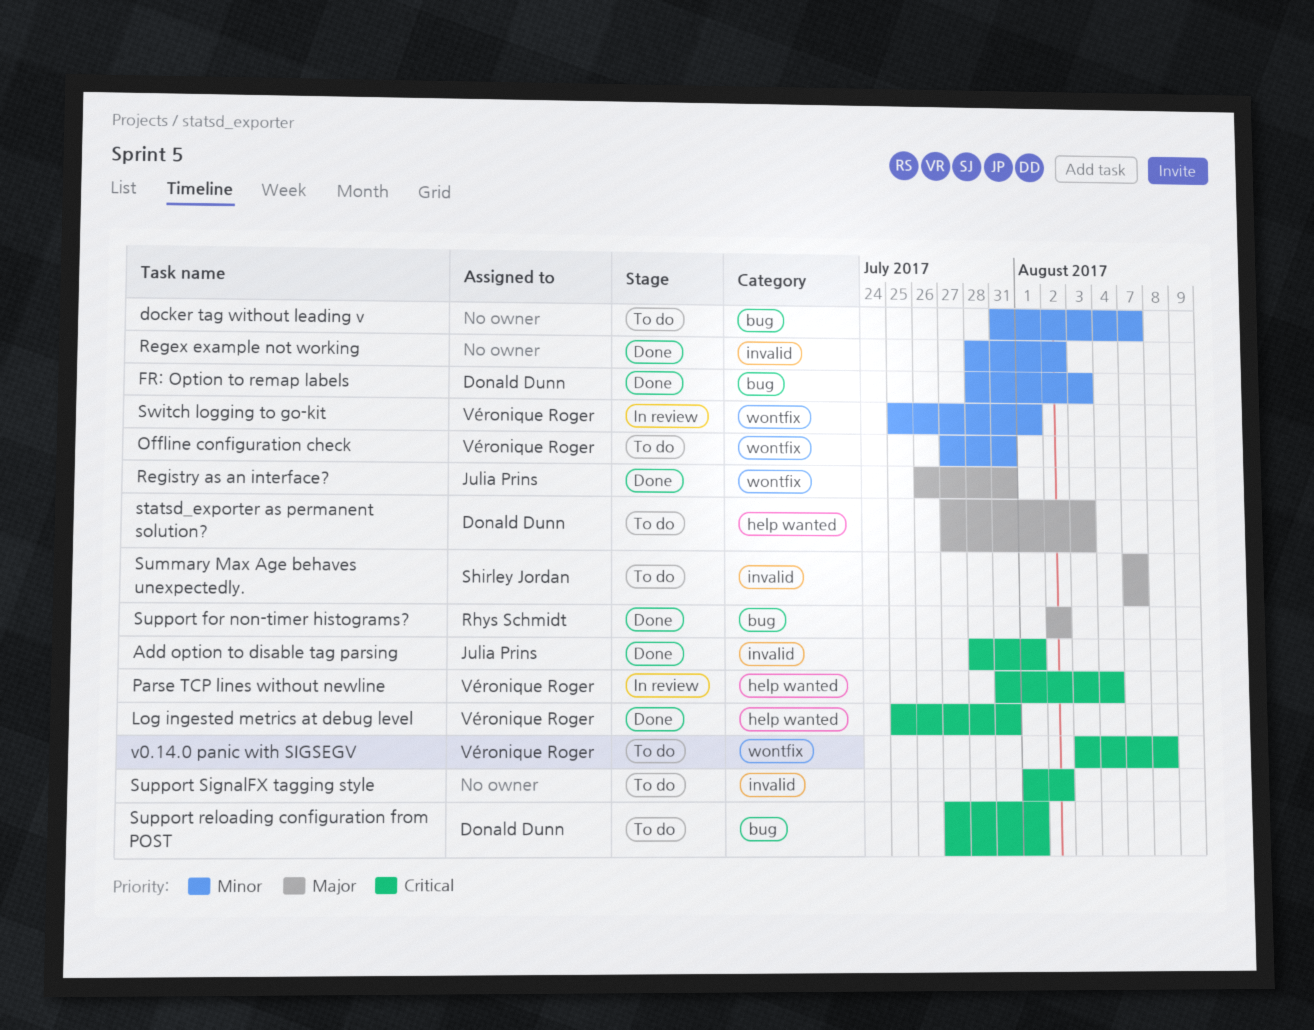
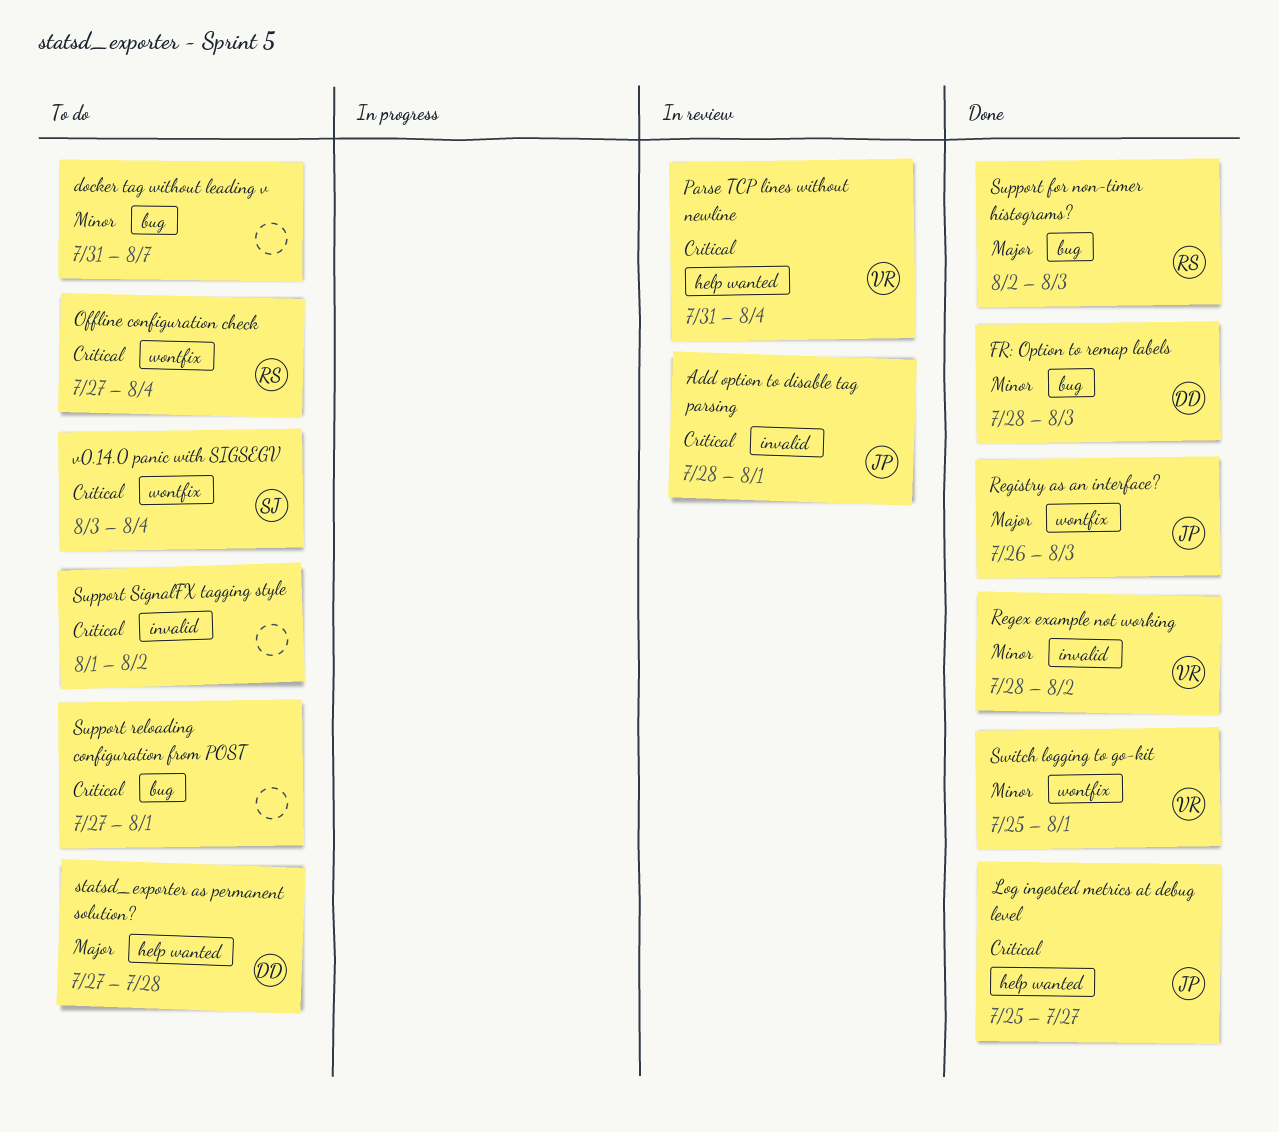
Add option to disable tag parsing, status: Done -> In review
Log ingested metrics at debug level, owner: Véronique Roger -> Julia Prins
Log ingested metrics at debug level, due: Jul 31 -> Jul 27
Offline configuration check, owner: Véronique Roger -> Rhys Schmidt
Offline configuration check, priority: Minor -> Critical
Offline configuration check, due: Jul 31 -> Aug 4
Regex example not working, owner: none -> Véronique Roger
Registry as an interface?, due: Jul 31 -> Aug 3
statsd_exporter as permanent solution?, due: Aug 3 -> Jul 28
Summary Max Age behaves unexpectedly.: present -> none
Support for non-timer histograms?, due: Aug 2 -> Aug 3
Support reloading configuration from POST, owner: Donald Dunn -> none
Switch logging to go-kit, status: In review -> Done
v0.14.0 panic with SIGSEGV, owner: Véronique Roger -> Shirley Jordan
v0.14.0 panic with SIGSEGV, due: Aug 8 -> Aug 4

